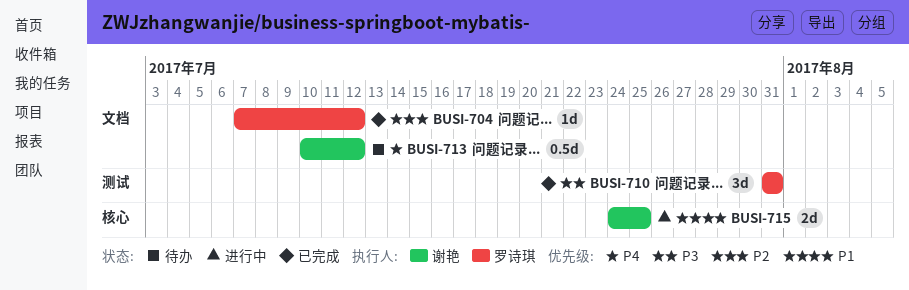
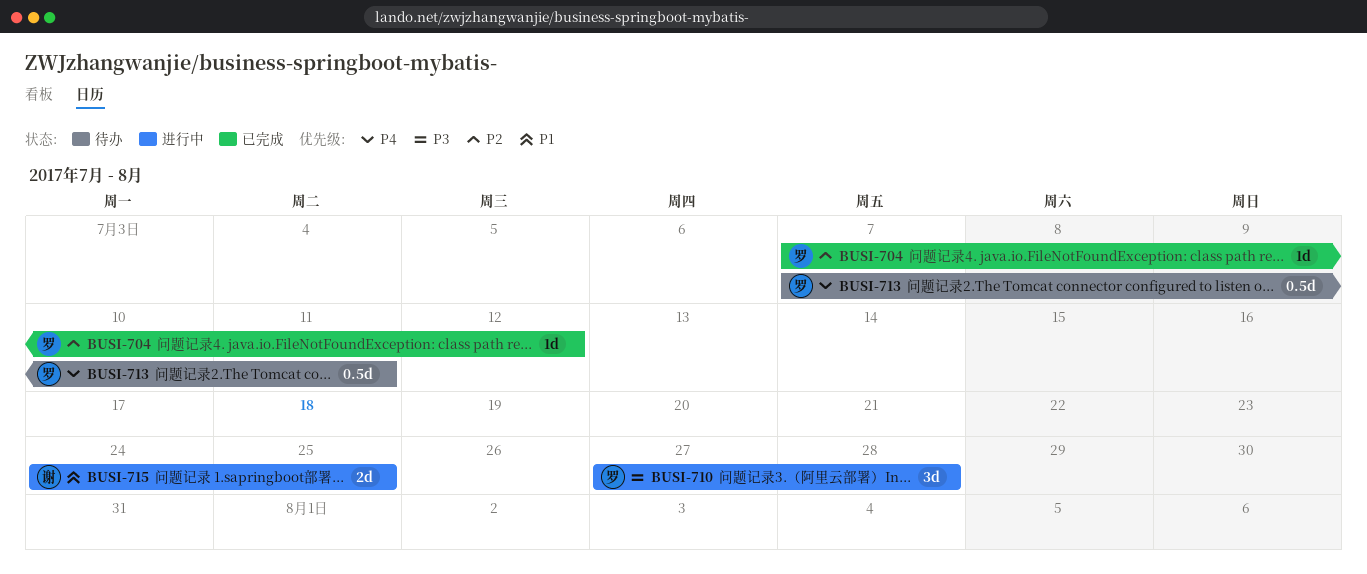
BUSI-710, status: 已完成 -> 进行中
BUSI-710, start: Jul 31 -> Jul 27
BUSI-710, due: Jul 31 -> Jul 28
BUSI-713, owner: 谢艳 -> 罗诗琪
BUSI-713, start: Jul 10 -> Jul 7
BUSI-713, due: Jul 12 -> Jul 11

